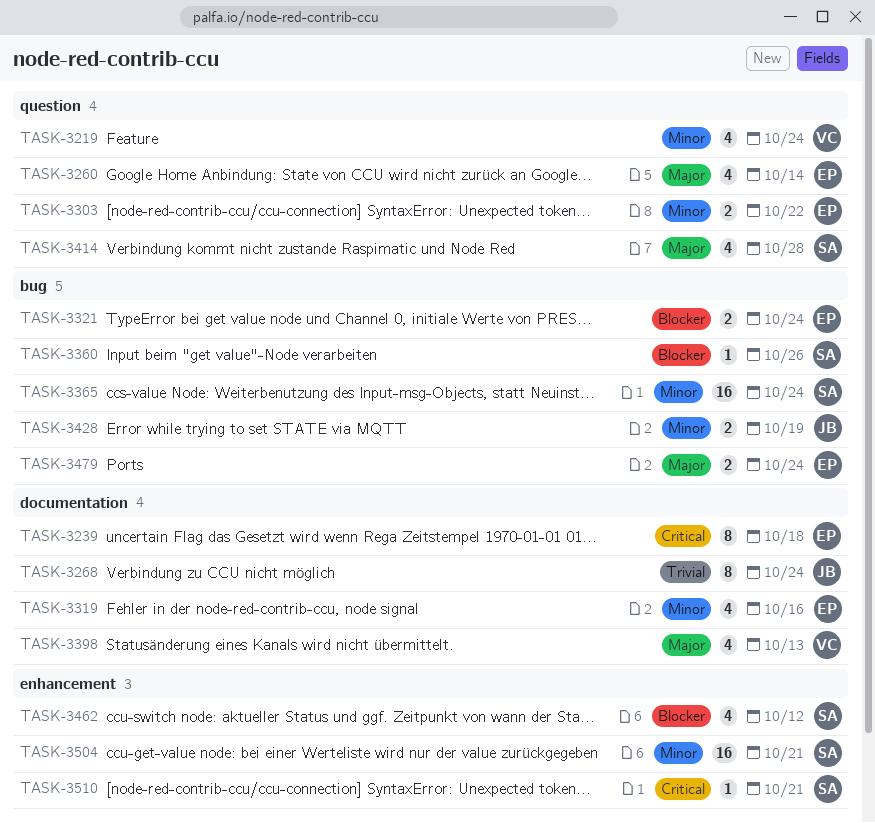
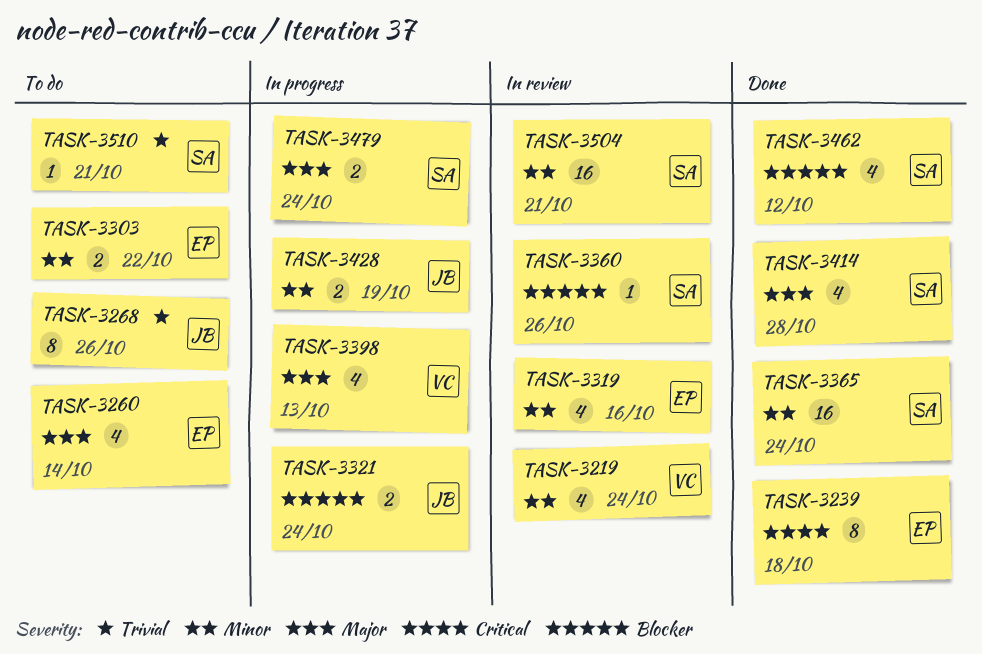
TASK-3268, due: Oct 24 -> Oct 26
TASK-3321, owner: EP -> JB
TASK-3479, owner: EP -> SA
TASK-3510, priority: Critical -> Trivial

